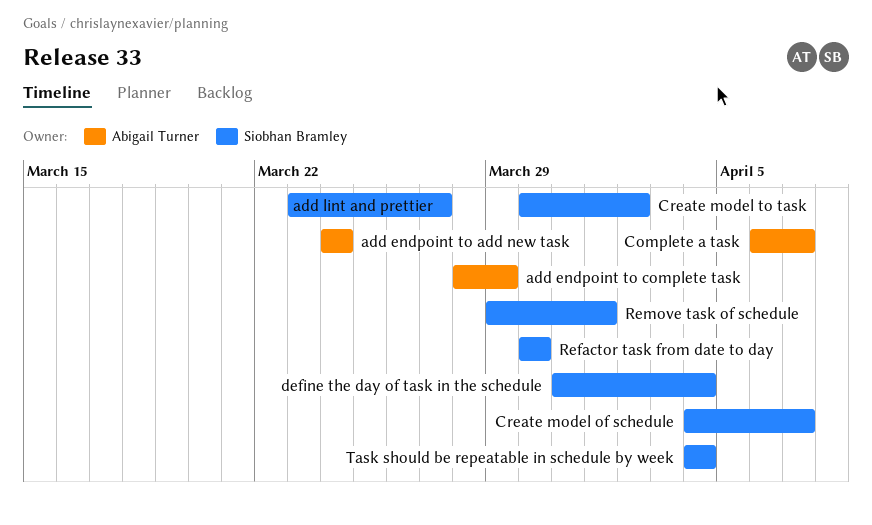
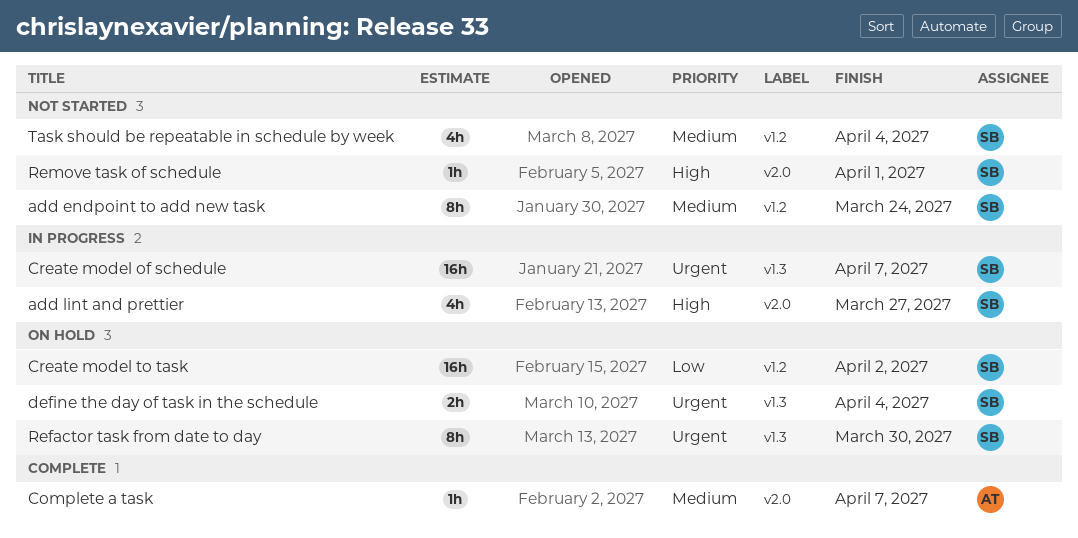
add endpoint to add new task, owner: Abigail Turner -> Siobhan Bramley
add endpoint to complete task: present -> none

